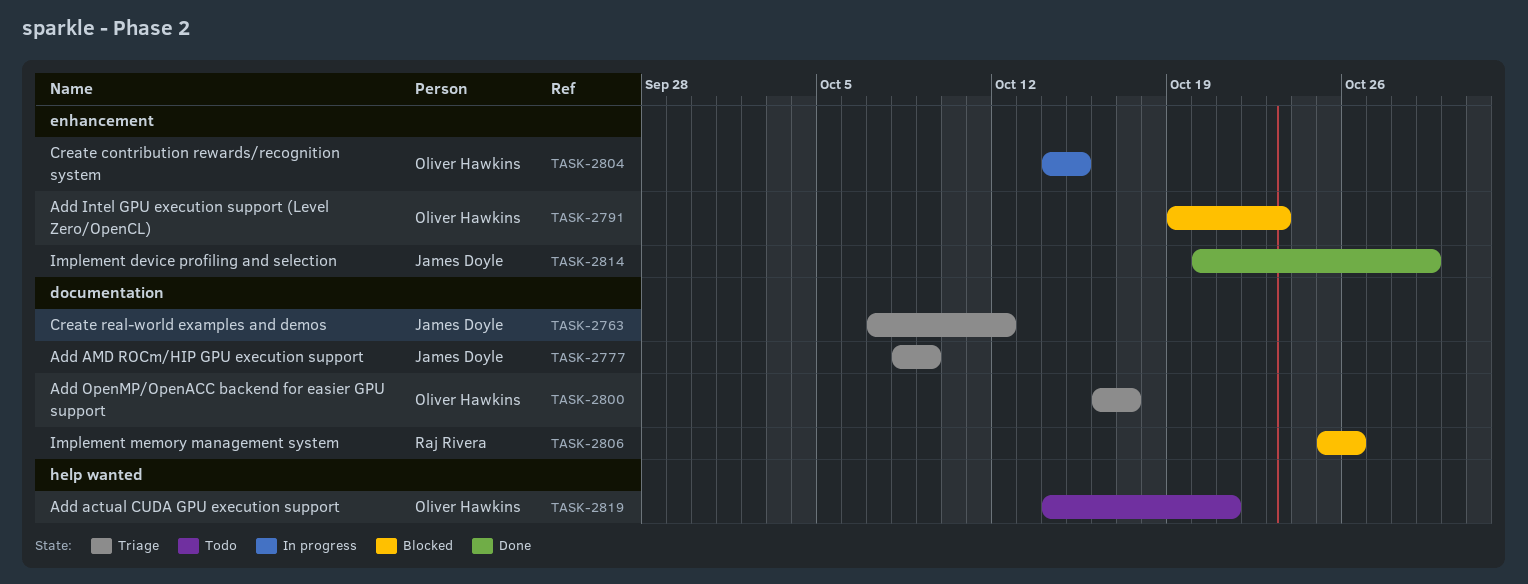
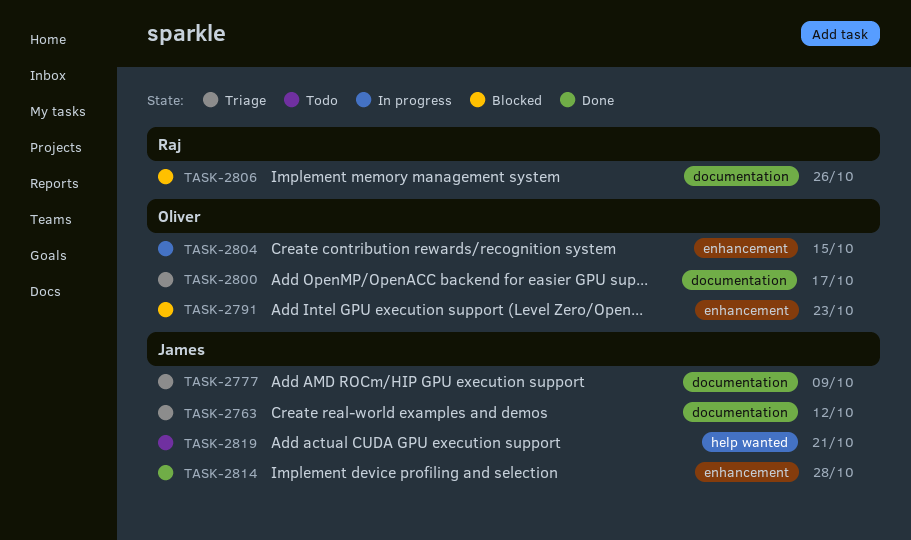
TASK-2814, due: Oct 29 -> Oct 28
TASK-2819, owner: Oliver Hawkins -> James Doyle

